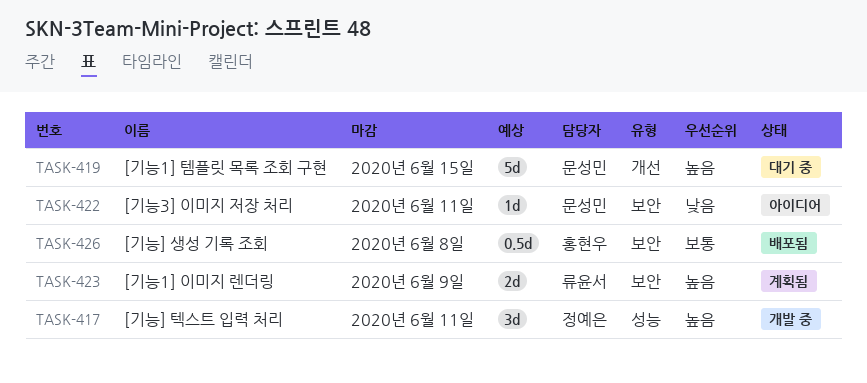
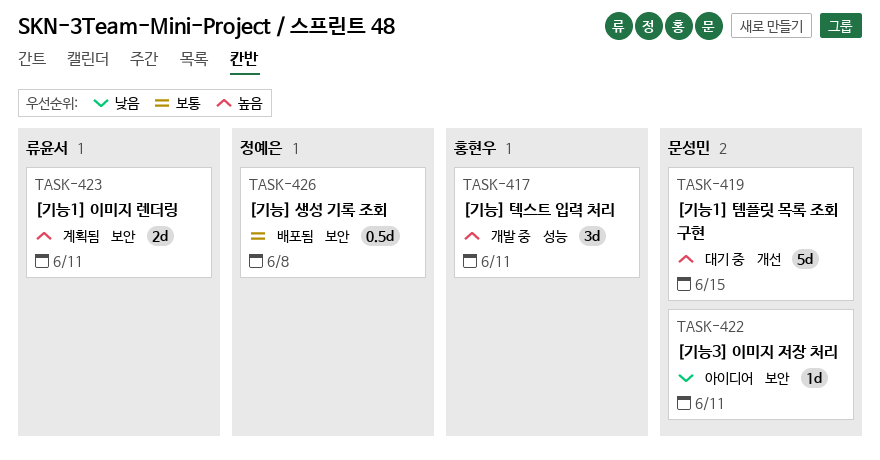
TASK-417, owner: 정예은 -> 홍현우
TASK-423, due: Jun 9 -> Jun 11
TASK-426, owner: 홍현우 -> 정예은

